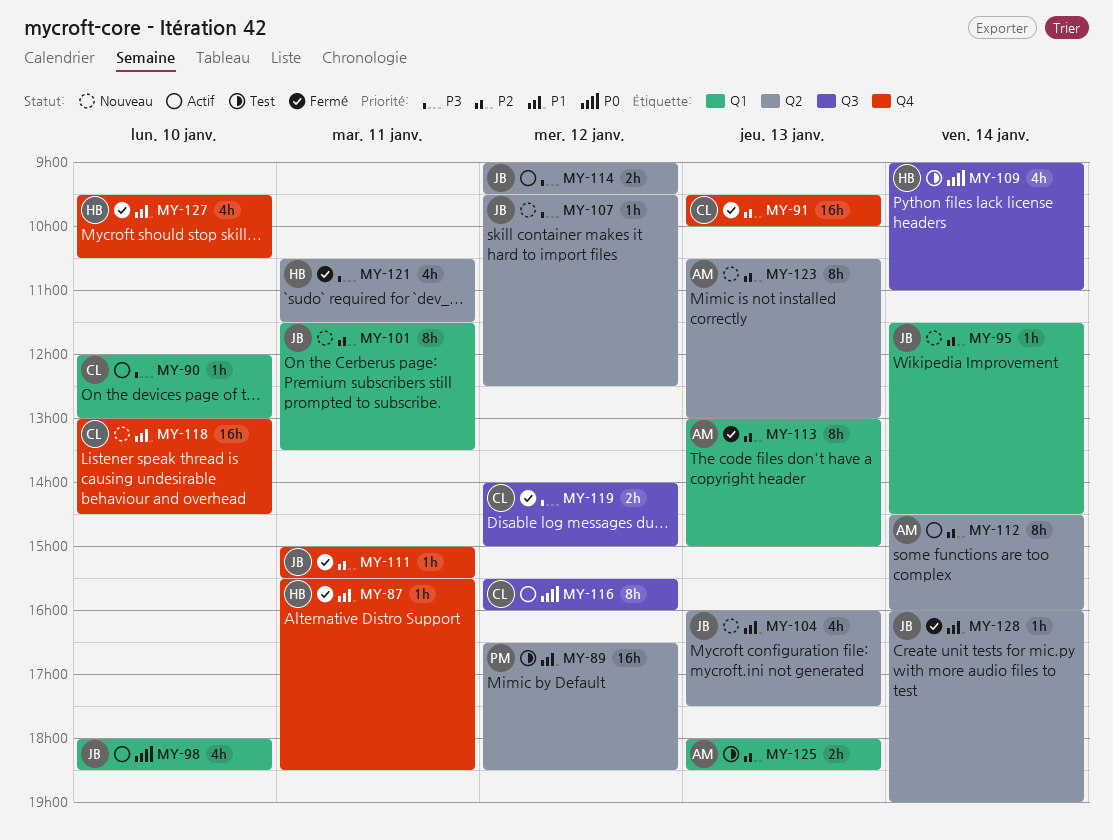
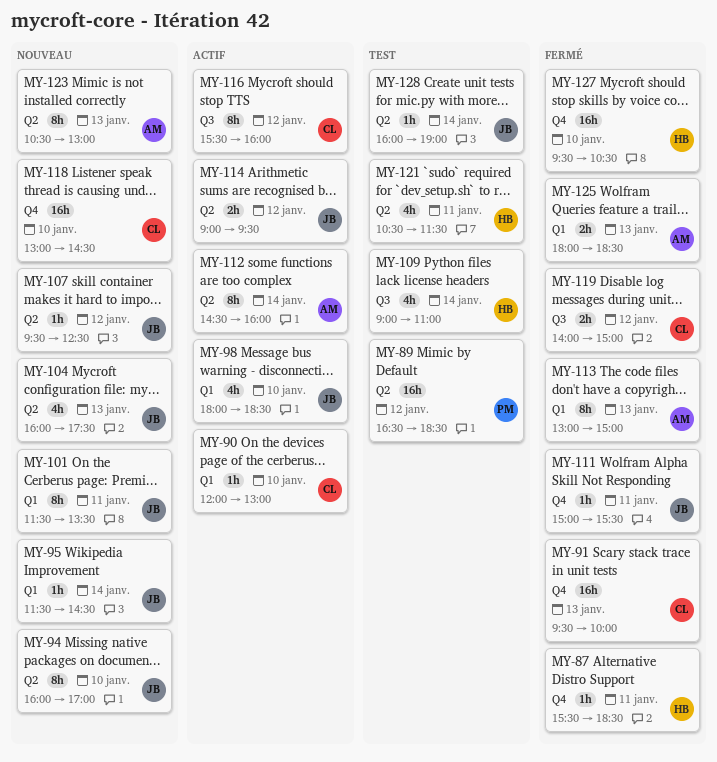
MY-94: none -> present
MY-121, status: Fermé -> Test
MY-125, status: Test -> Fermé
MY-127, estimate: 4h -> 16h
MY-128, status: Fermé -> Test

